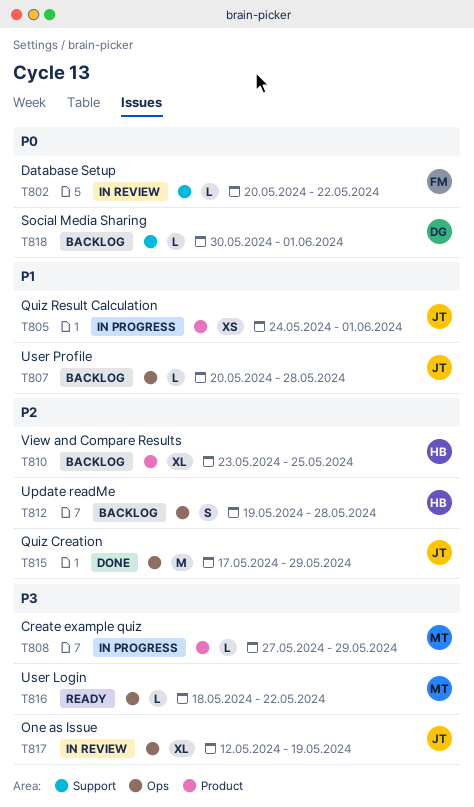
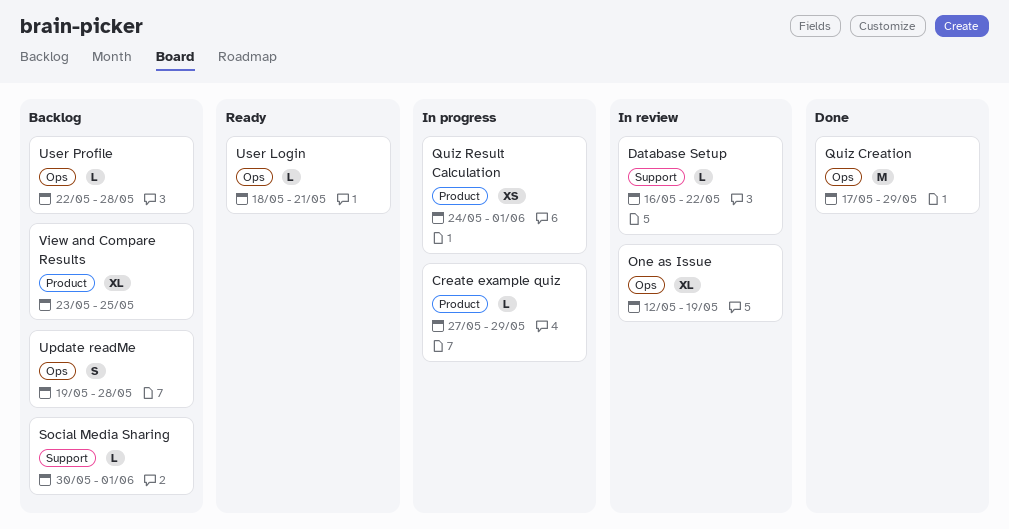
Database Setup, start: May 20 -> May 16
User Login, due: May 22 -> May 21
User Profile, start: May 20 -> May 22

